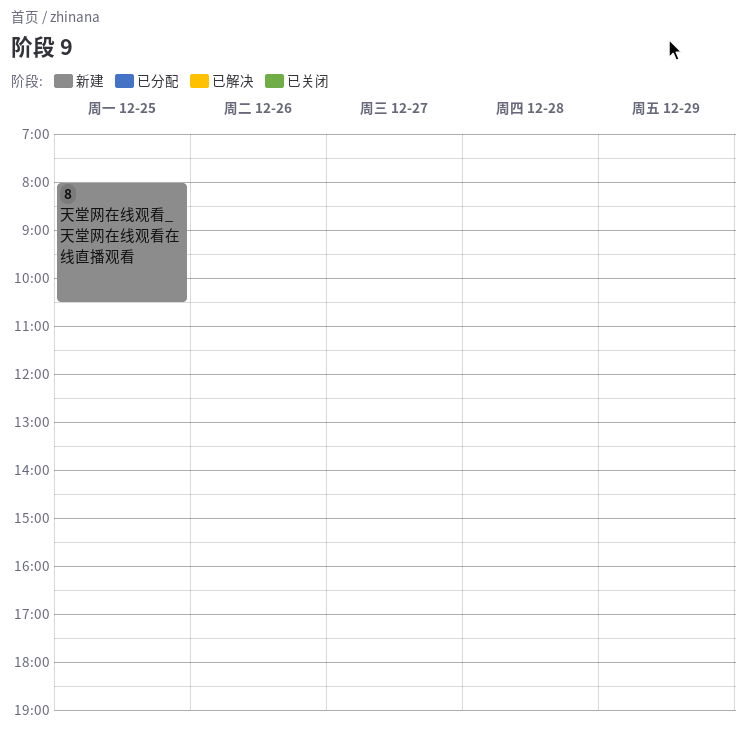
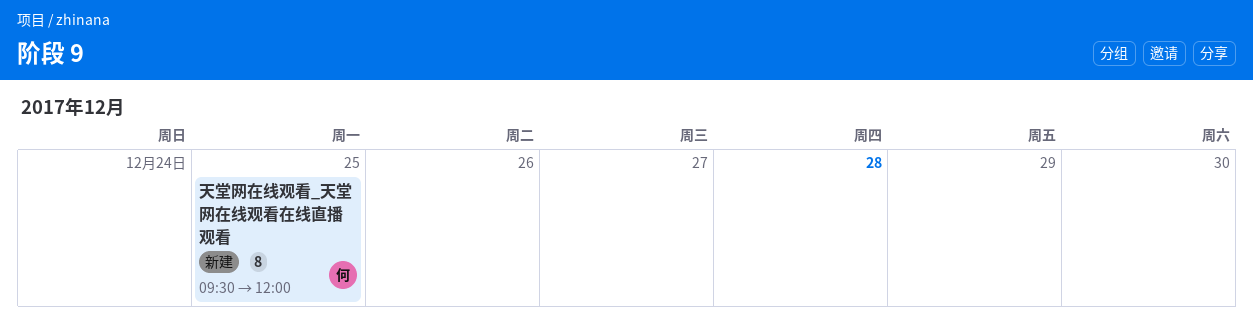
天堂网在线观看_天堂网在线观看在线直播观看, begins: 08:00 -> 09:30
天堂网在线观看_天堂网在线观看在线直播观看, ends: 10:30 -> 12:00

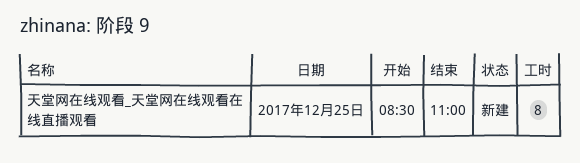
天堂网在线观看_天堂网在线观看在线直播观看, begins: 09:30 -> 08:30
天堂网在线观看_天堂网在线观看在线直播观看, ends: 12:00 -> 11:00

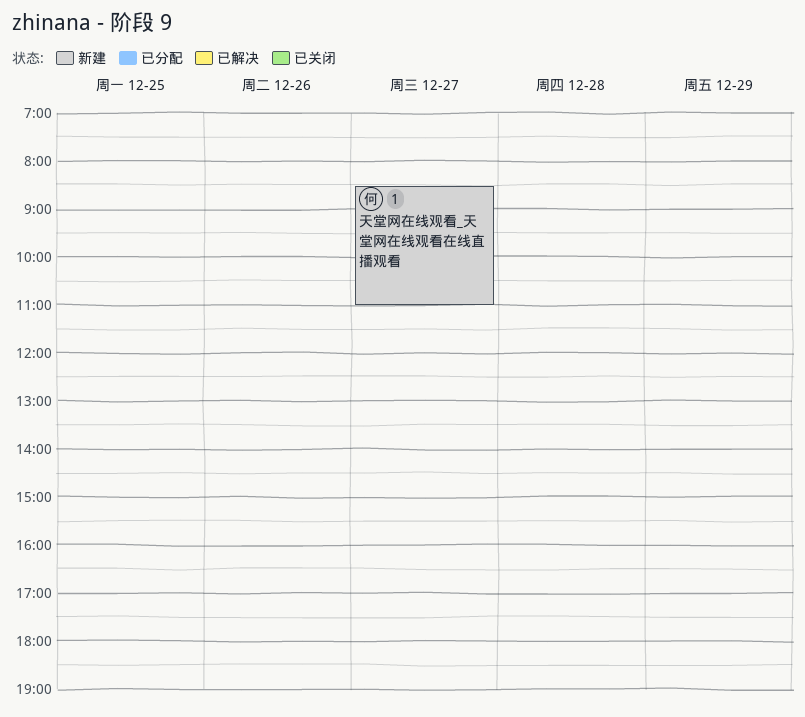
天堂网在线观看_天堂网在线观看在线直播观看, estimate: 8 -> 1
天堂网在线观看_天堂网在线观看在线直播观看, day: Dec 25 -> Dec 27

